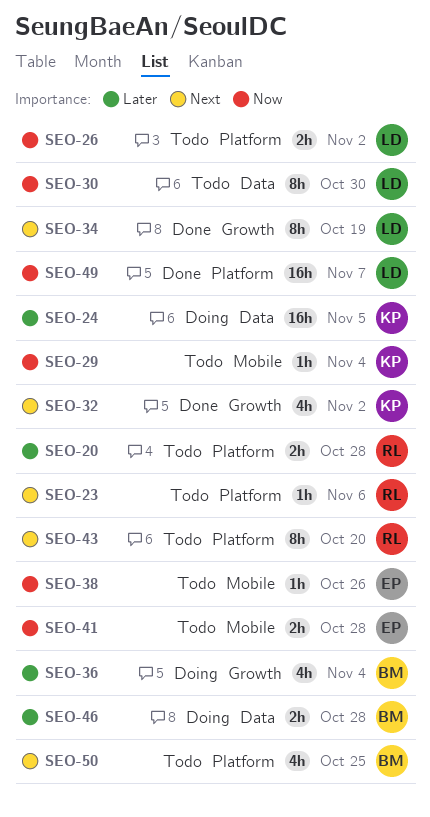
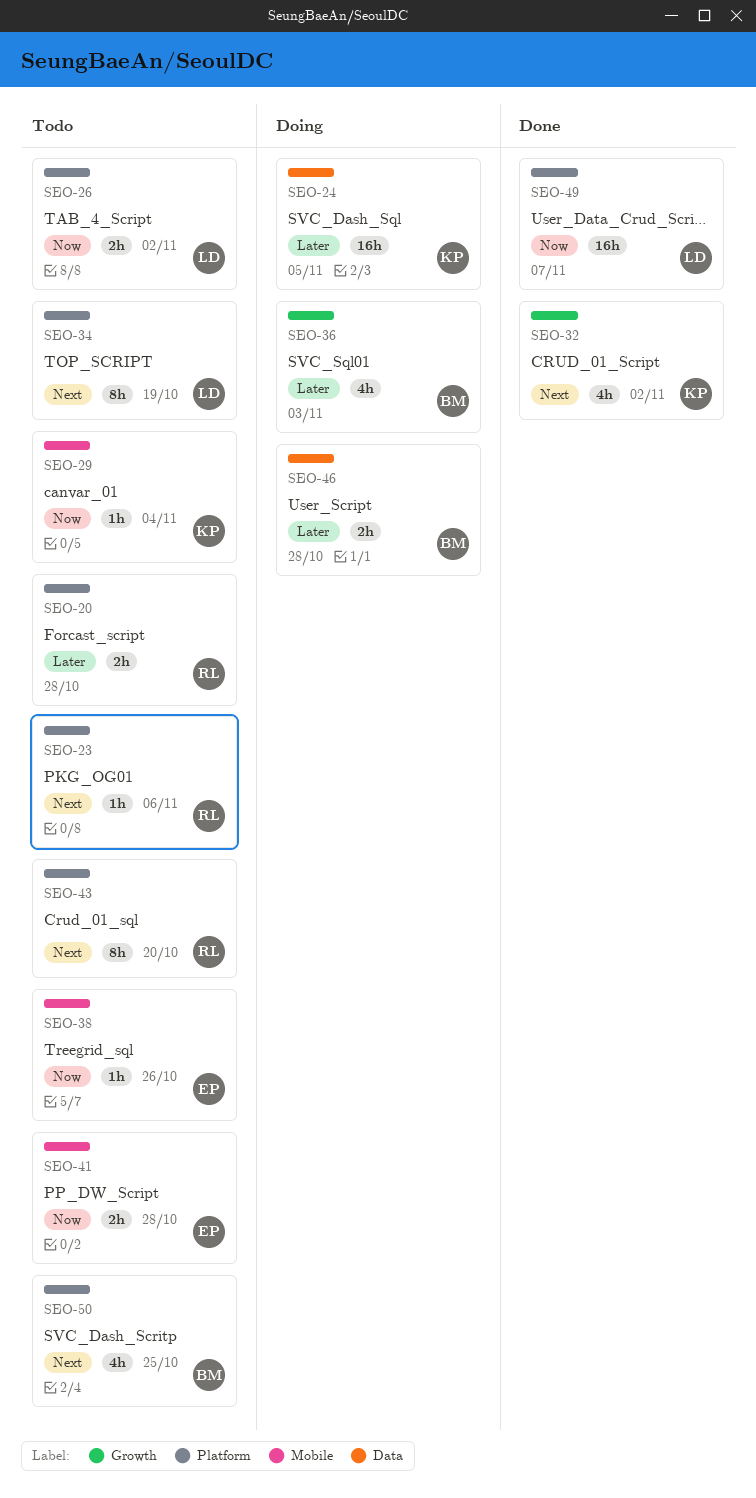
SEO-30: present -> none
SEO-34, status: Done -> Todo
SEO-34, label: Growth -> Platform
SEO-36, due: Nov 4 -> Nov 3

